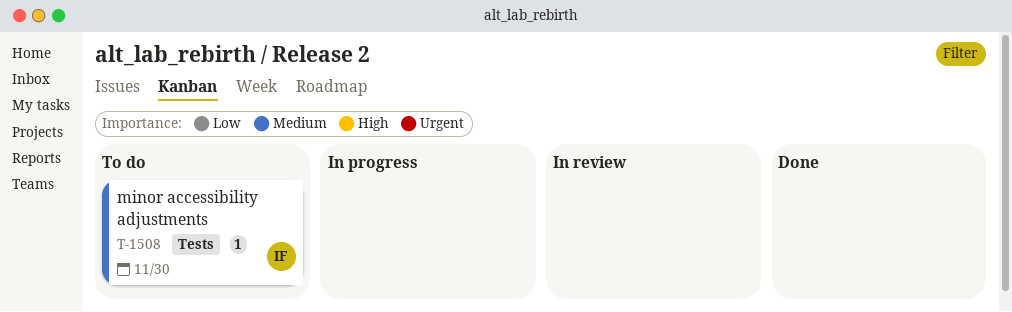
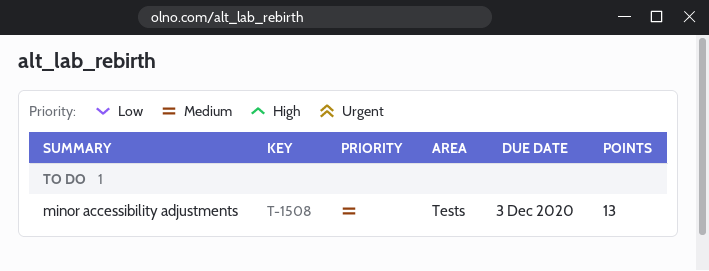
T-1508, estimate: 1 -> 13
T-1508, due: Nov 30 -> Dec 3

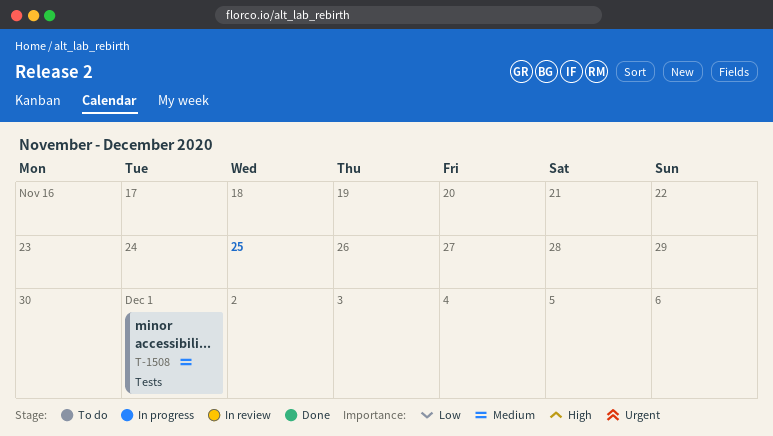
T-1508, due: Dec 3 -> Dec 1

